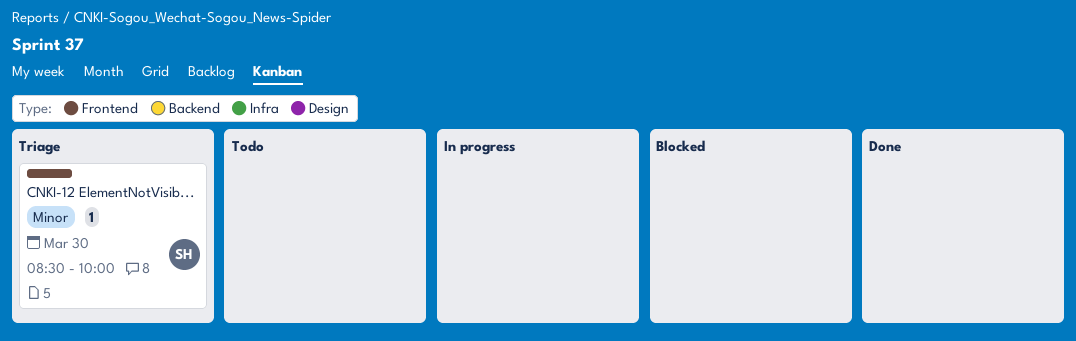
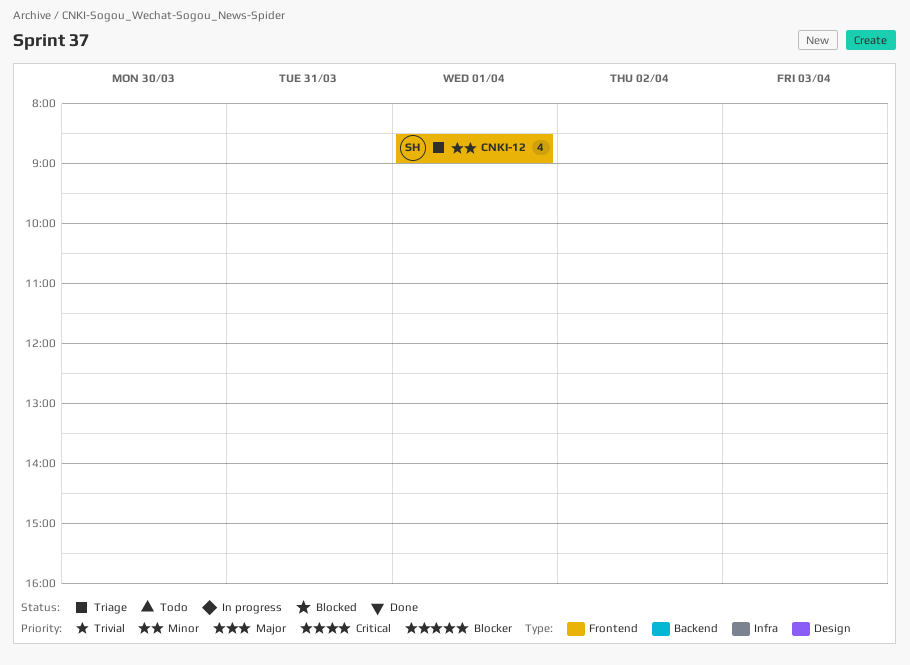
CNKI-12, estimate: 1 -> 4
CNKI-12, day: Mar 30 -> Apr 1
CNKI-12, ends: 10:00 -> 09:00

